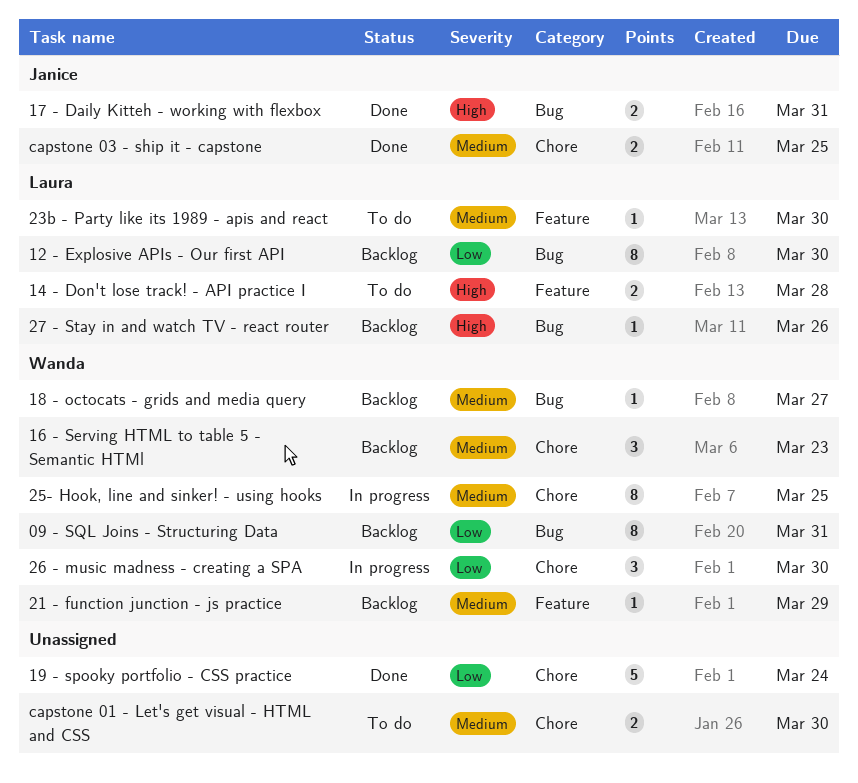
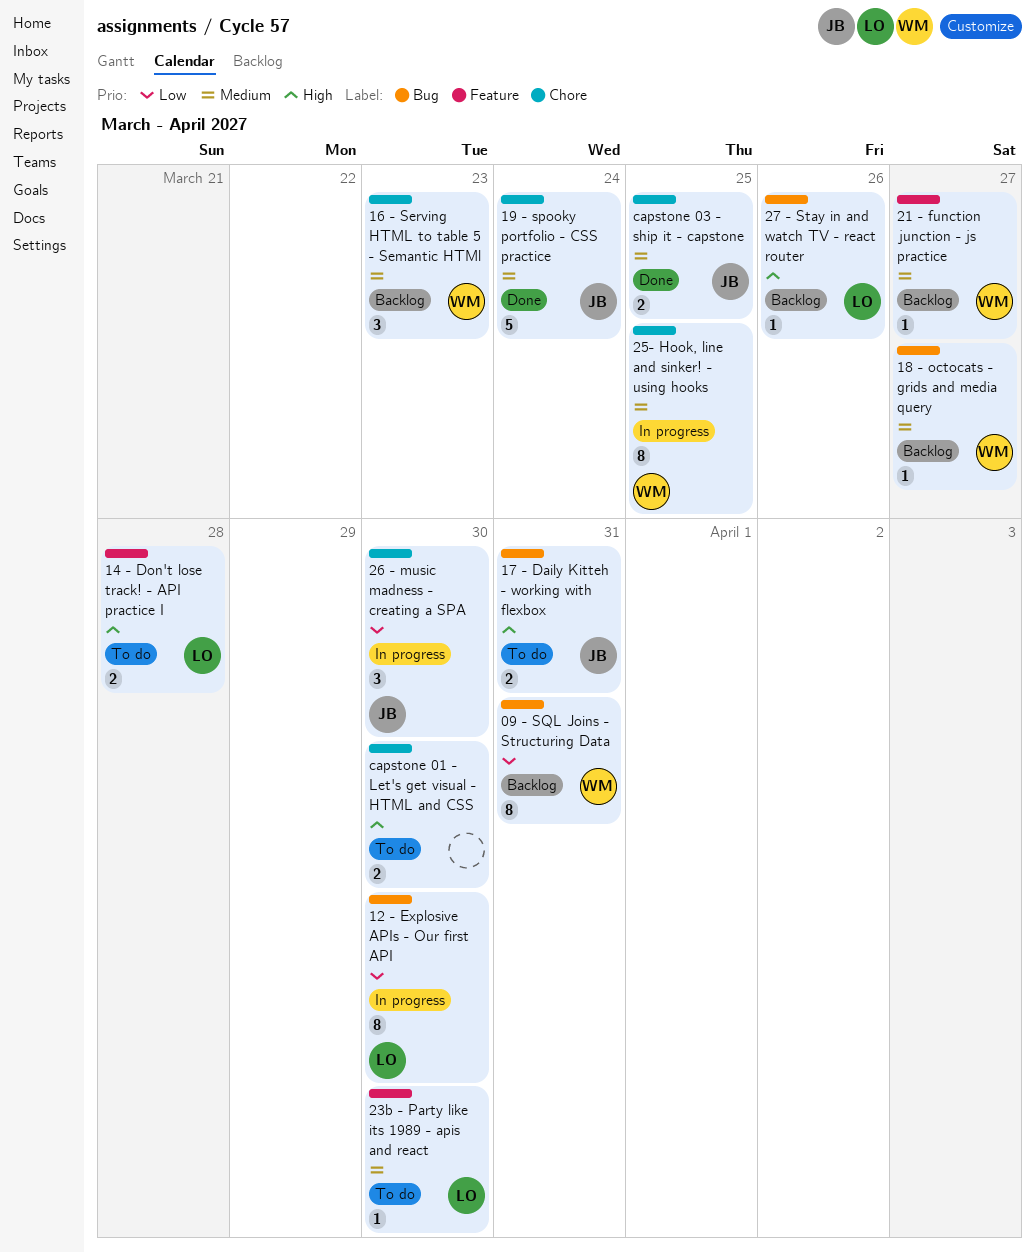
12 - Explosive APIs - Our first API, status: Backlog -> In progress
17 - Daily Kitteh - working with flexbox, status: Done -> To do
19 - spooky portfolio - CSS practice, owner: none -> Janice
19 - spooky portfolio - CSS practice, priority: Low -> Medium
21 - function junction - js practice, due: Mar 29 -> Mar 27
26 - music madness - creating a SPA, owner: Wanda -> Janice
capstone 01 - Let's get visual - HTML and CSS, priority: Medium -> High

